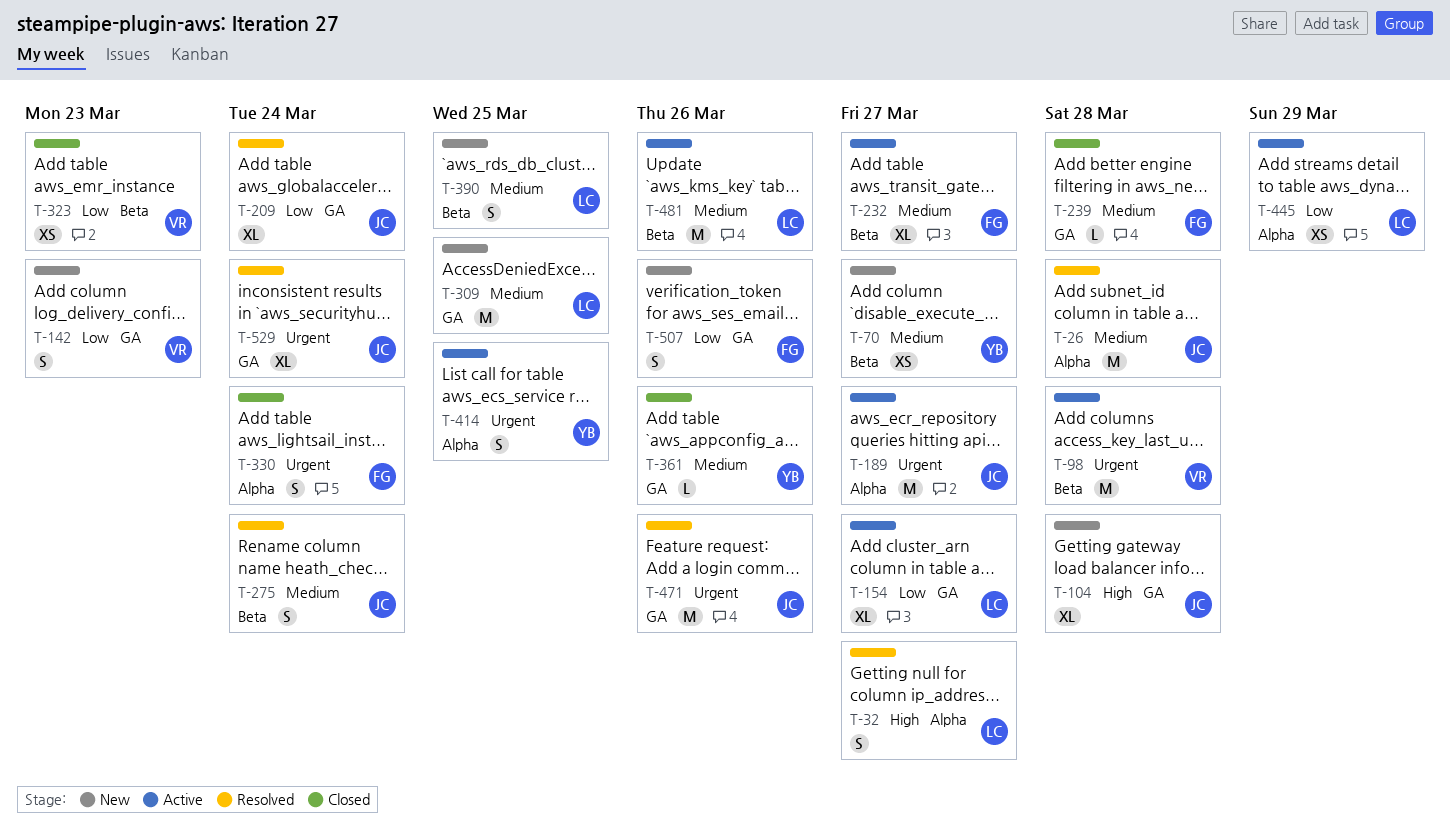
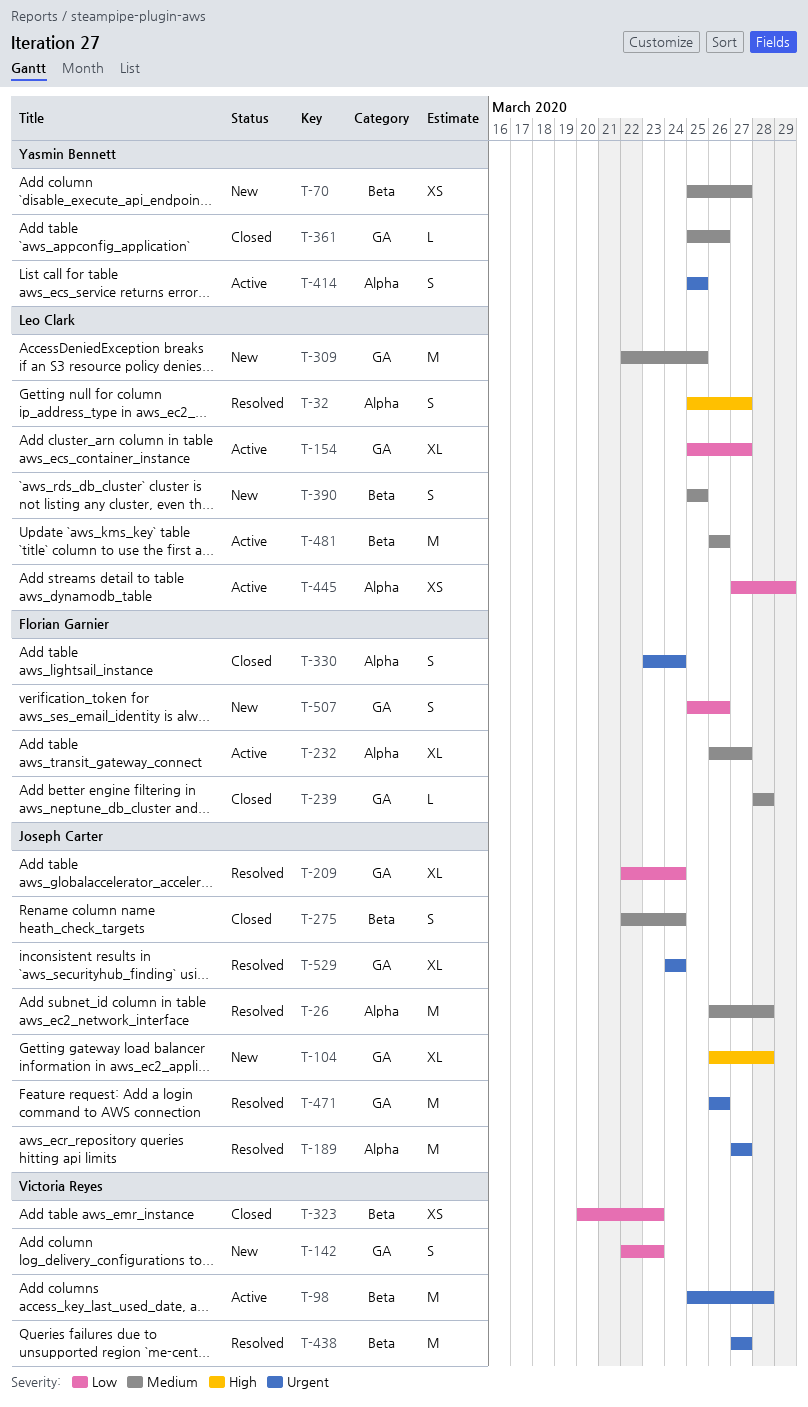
T-189, status: Active -> Resolved
T-232, label: Beta -> Alpha
T-275, status: Resolved -> Closed
T-438: none -> present

